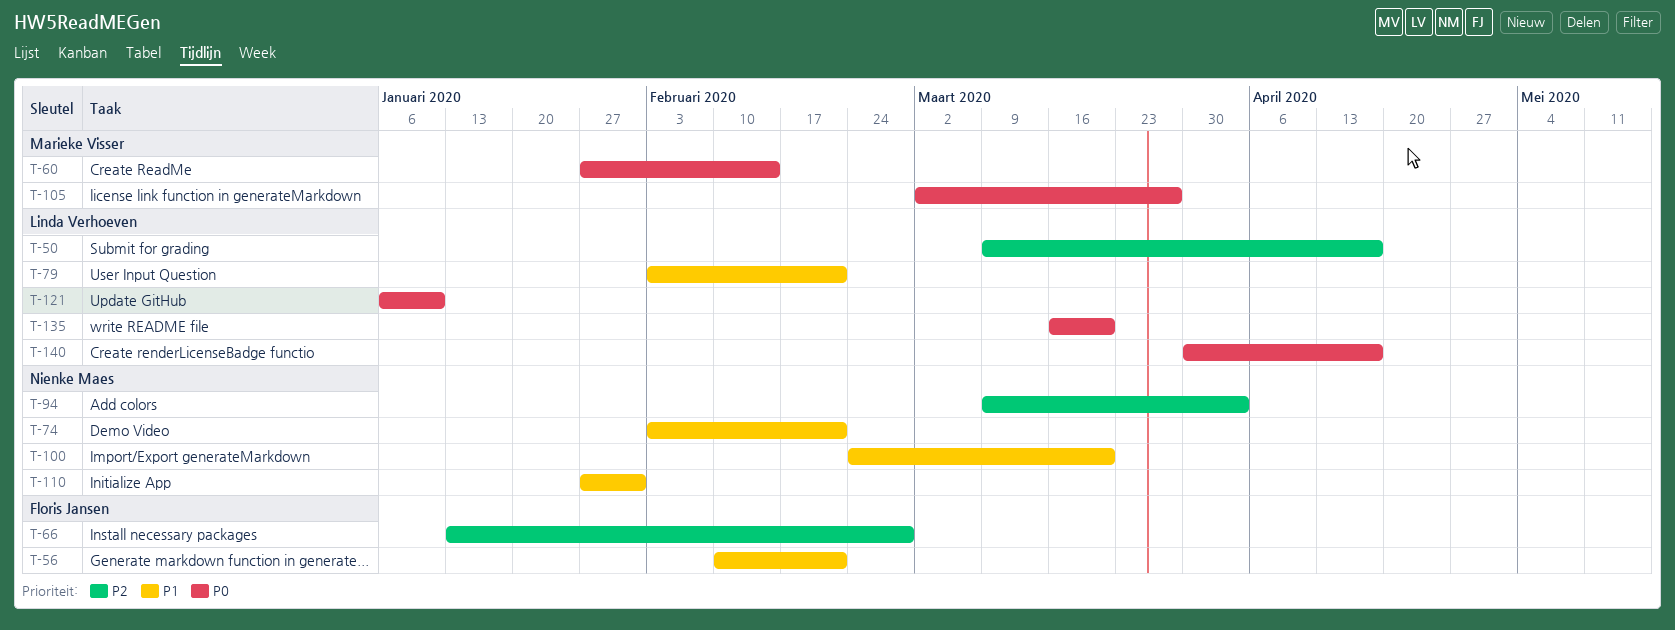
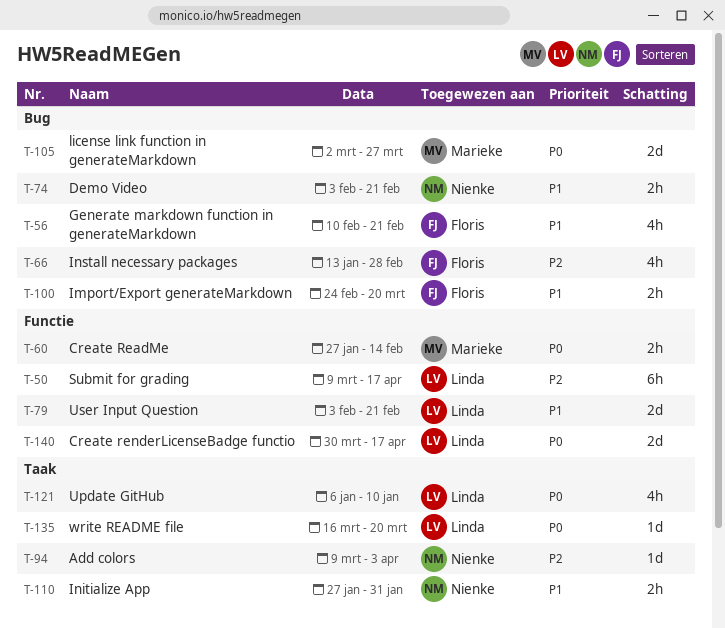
T-100, owner: Nienke Maes -> Floris Jansen

